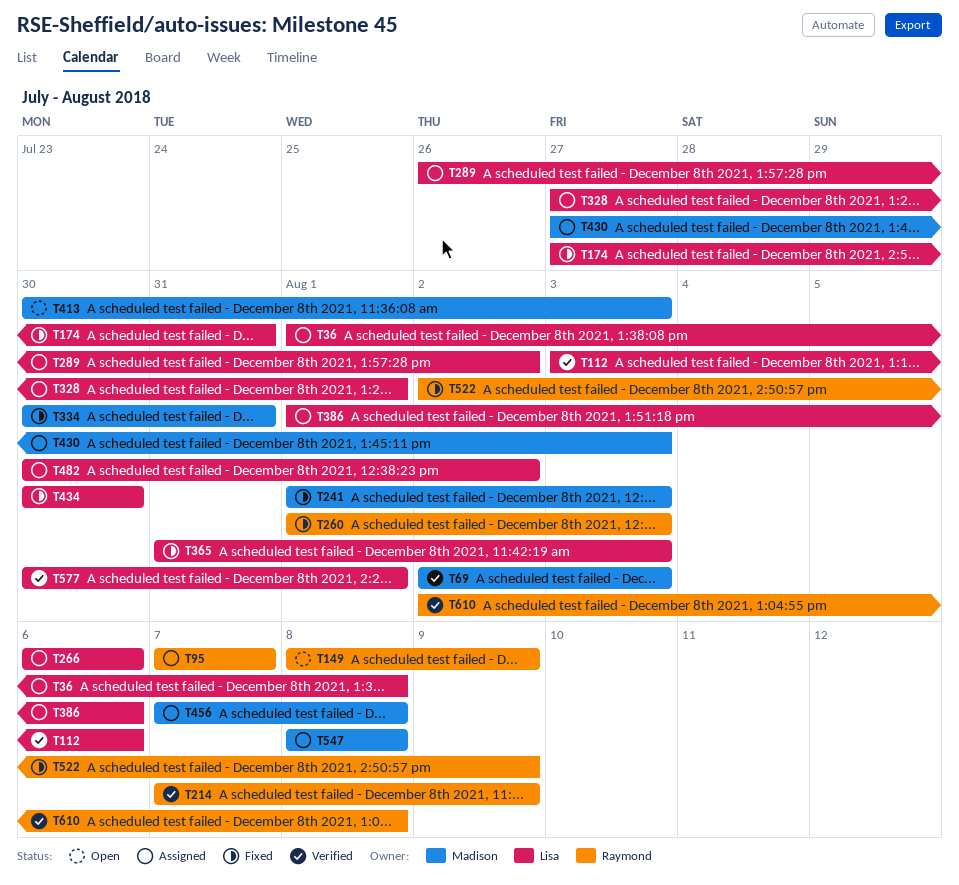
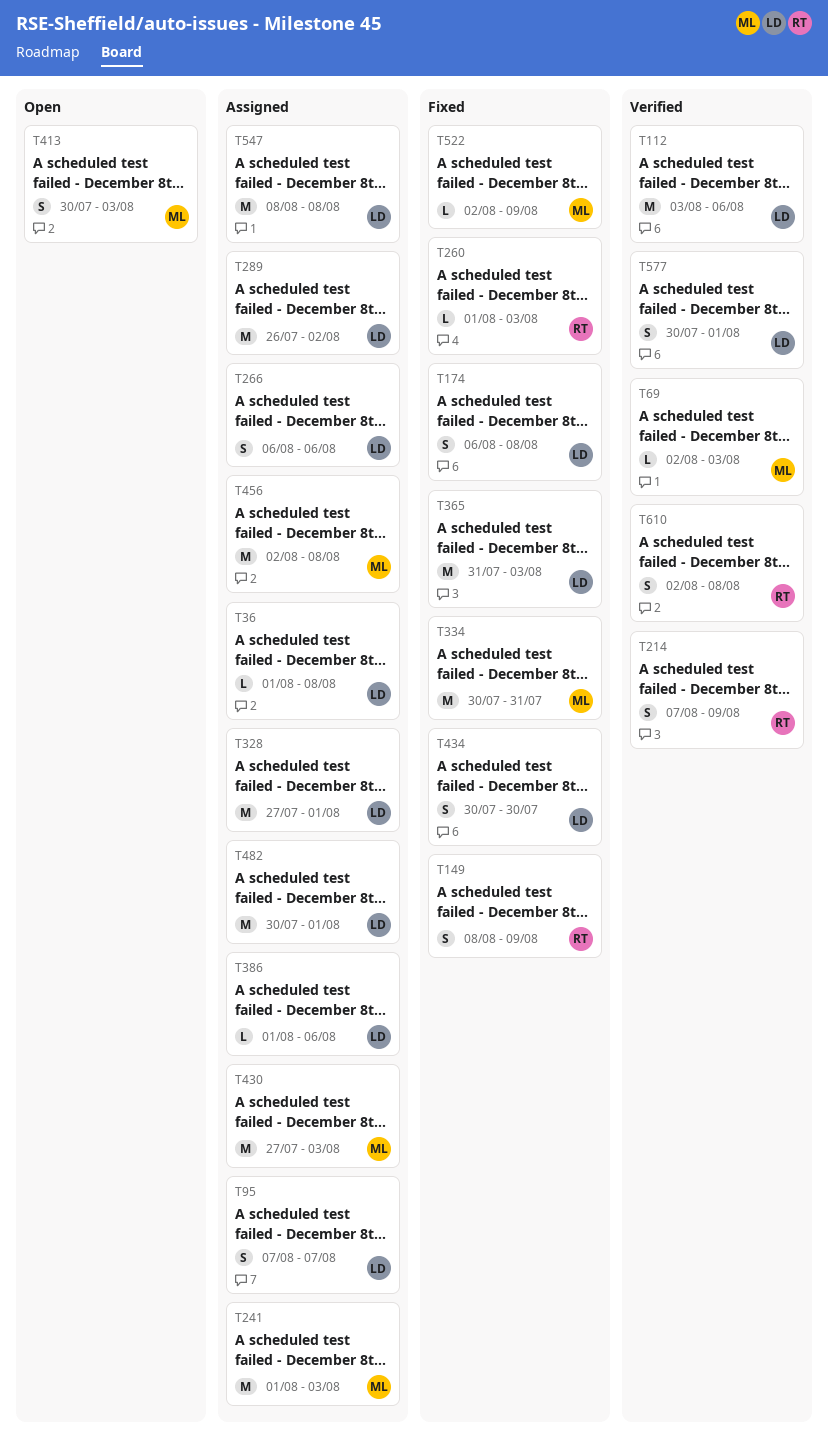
T95, owner: Raymond -> Lisa
T149, status: Open -> Fixed
T174, start: Jul 27 -> Aug 6
T174, due: Jul 31 -> Aug 8
T241, status: Fixed -> Assigned
T456, start: Aug 7 -> Aug 2
T482, due: Aug 2 -> Aug 1
T522, owner: Raymond -> Madison
T547, owner: Madison -> Lisa

